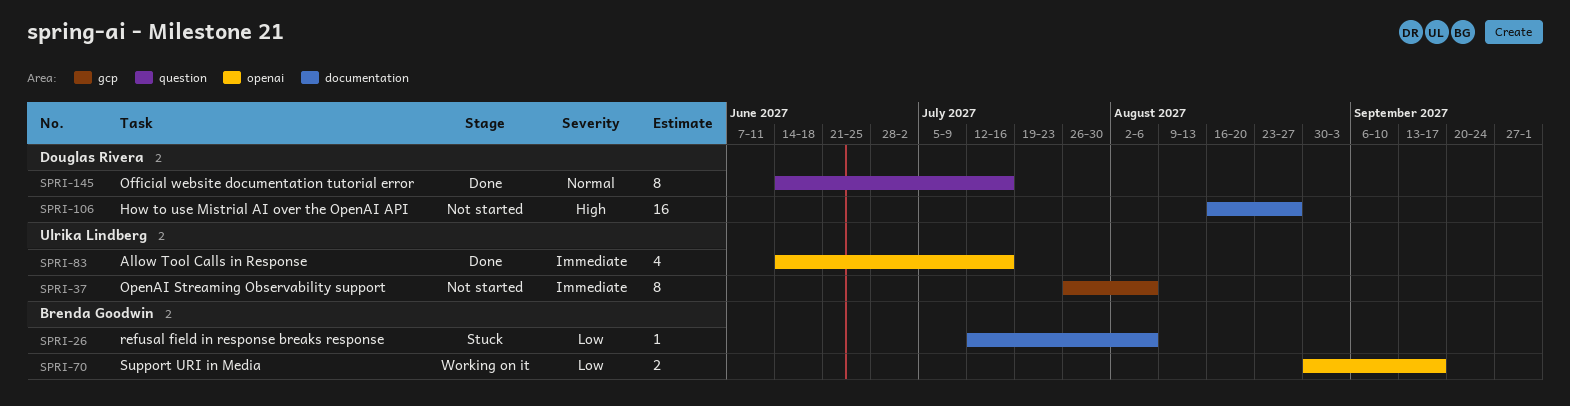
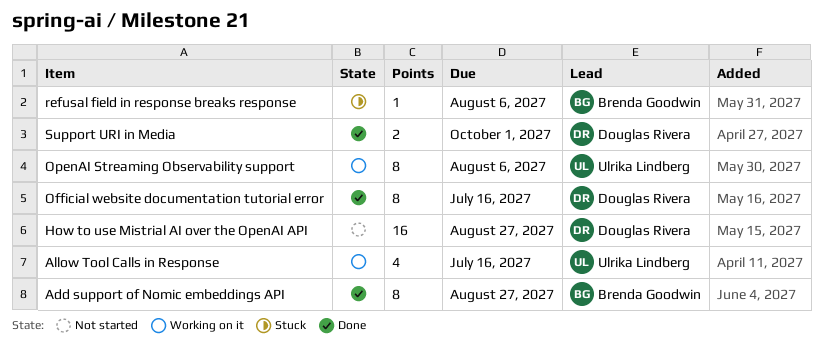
Add support of Nomic embeddings API: none -> present
Allow Tool Calls in Response, status: Done -> Working on it
OpenAI Streaming Observability support, status: Not started -> Working on it
Support URI in Media, status: Working on it -> Done
Support URI in Media, owner: Brenda Goodwin -> Douglas Rivera
Support URI in Media, due: Sep 17 -> Oct 1

